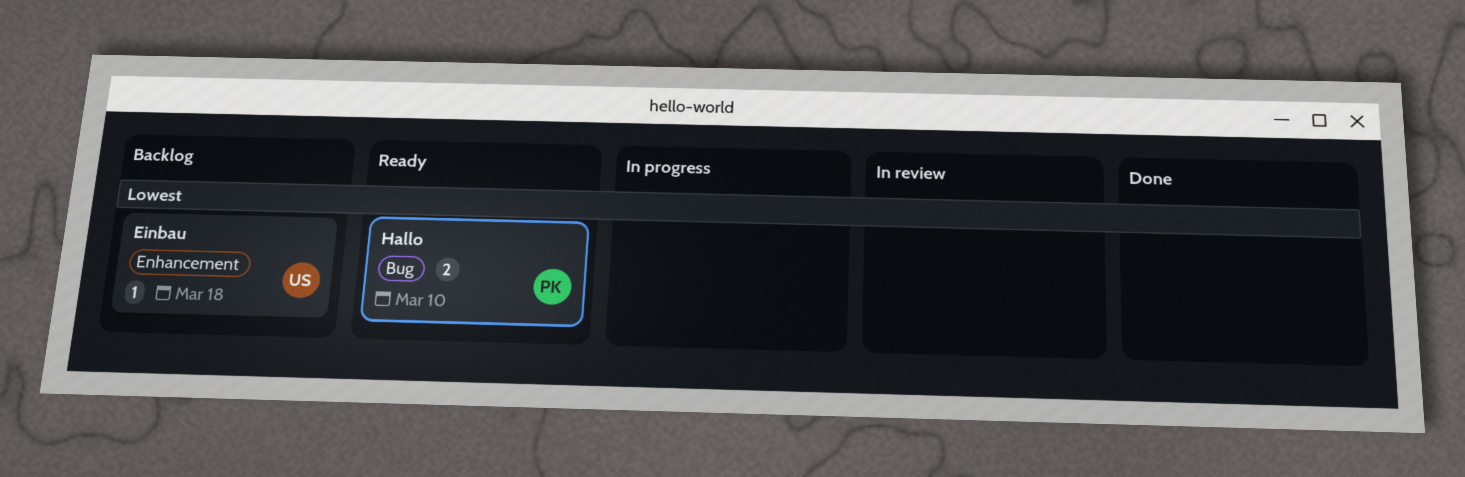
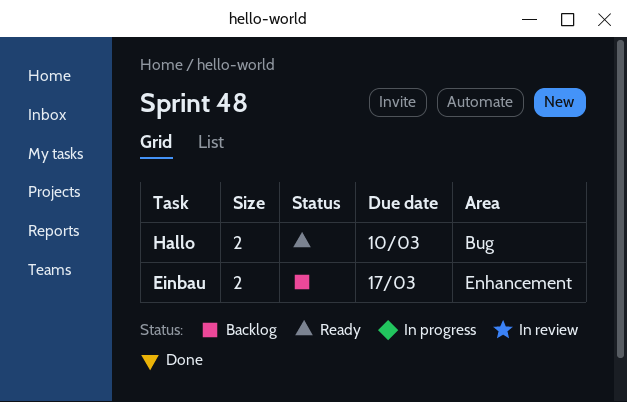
Einbau, estimate: 1 -> 2
Einbau, due: Mar 18 -> Mar 17

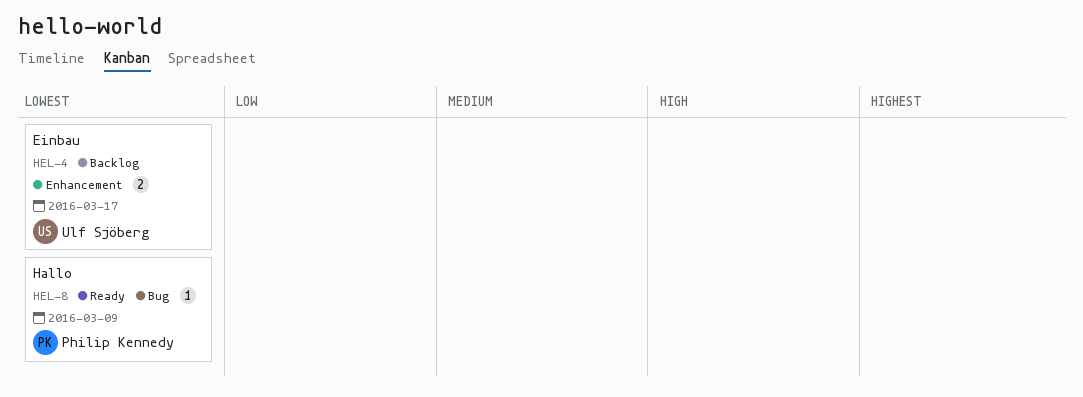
Hallo, estimate: 2 -> 1
Hallo, due: Mar 10 -> Mar 9

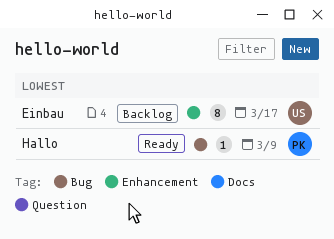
Einbau, estimate: 2 -> 8

